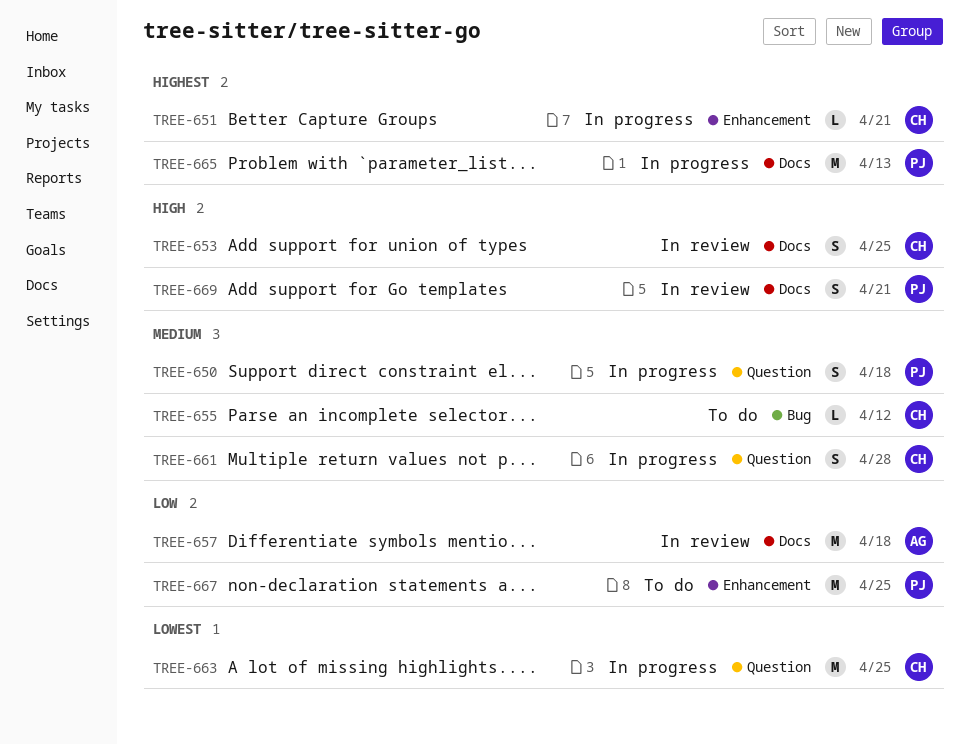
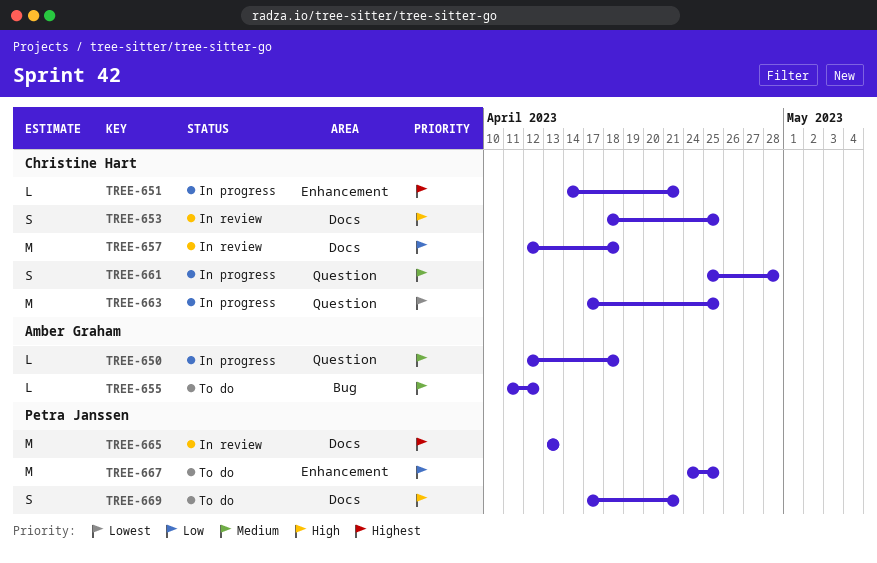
TREE-650, owner: Petra Janssen -> Amber Graham
TREE-650, estimate: S -> L
TREE-655, owner: Christine Hart -> Amber Graham
TREE-657, owner: Amber Graham -> Christine Hart
TREE-665, status: In progress -> In review
TREE-669, status: In review -> To do

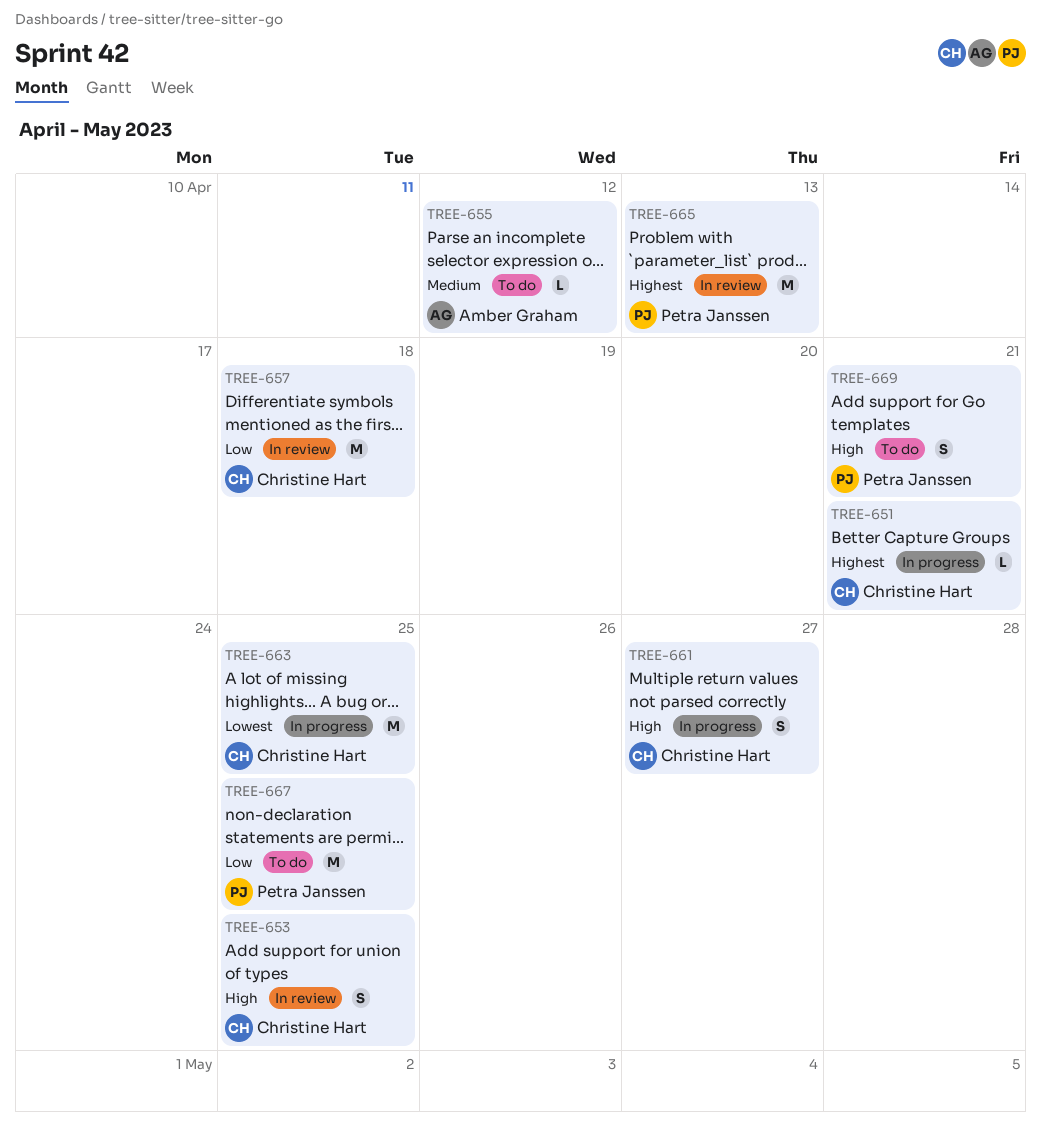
TREE-650: present -> none
TREE-661, priority: Medium -> High
TREE-661, due: Apr 28 -> Apr 27

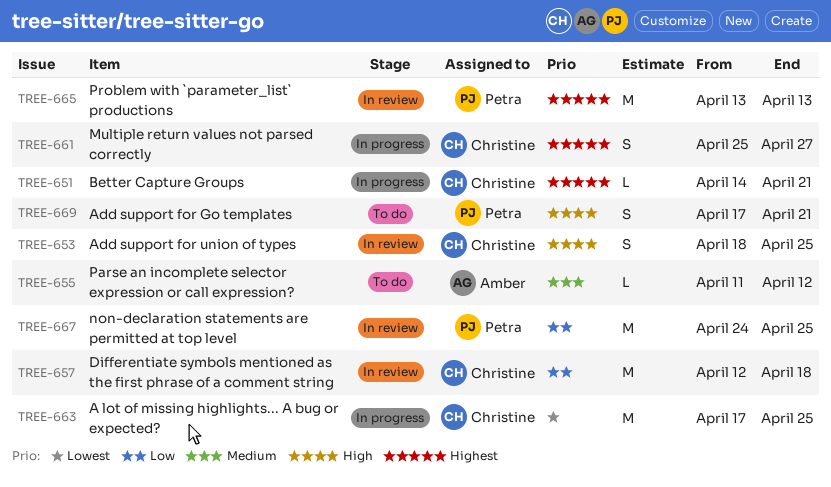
TREE-661, priority: High -> Highest
TREE-667, status: To do -> In review

